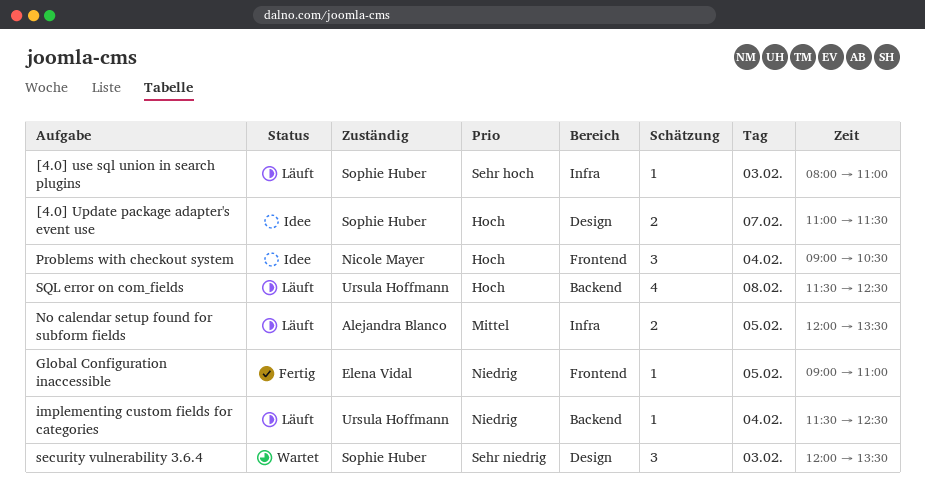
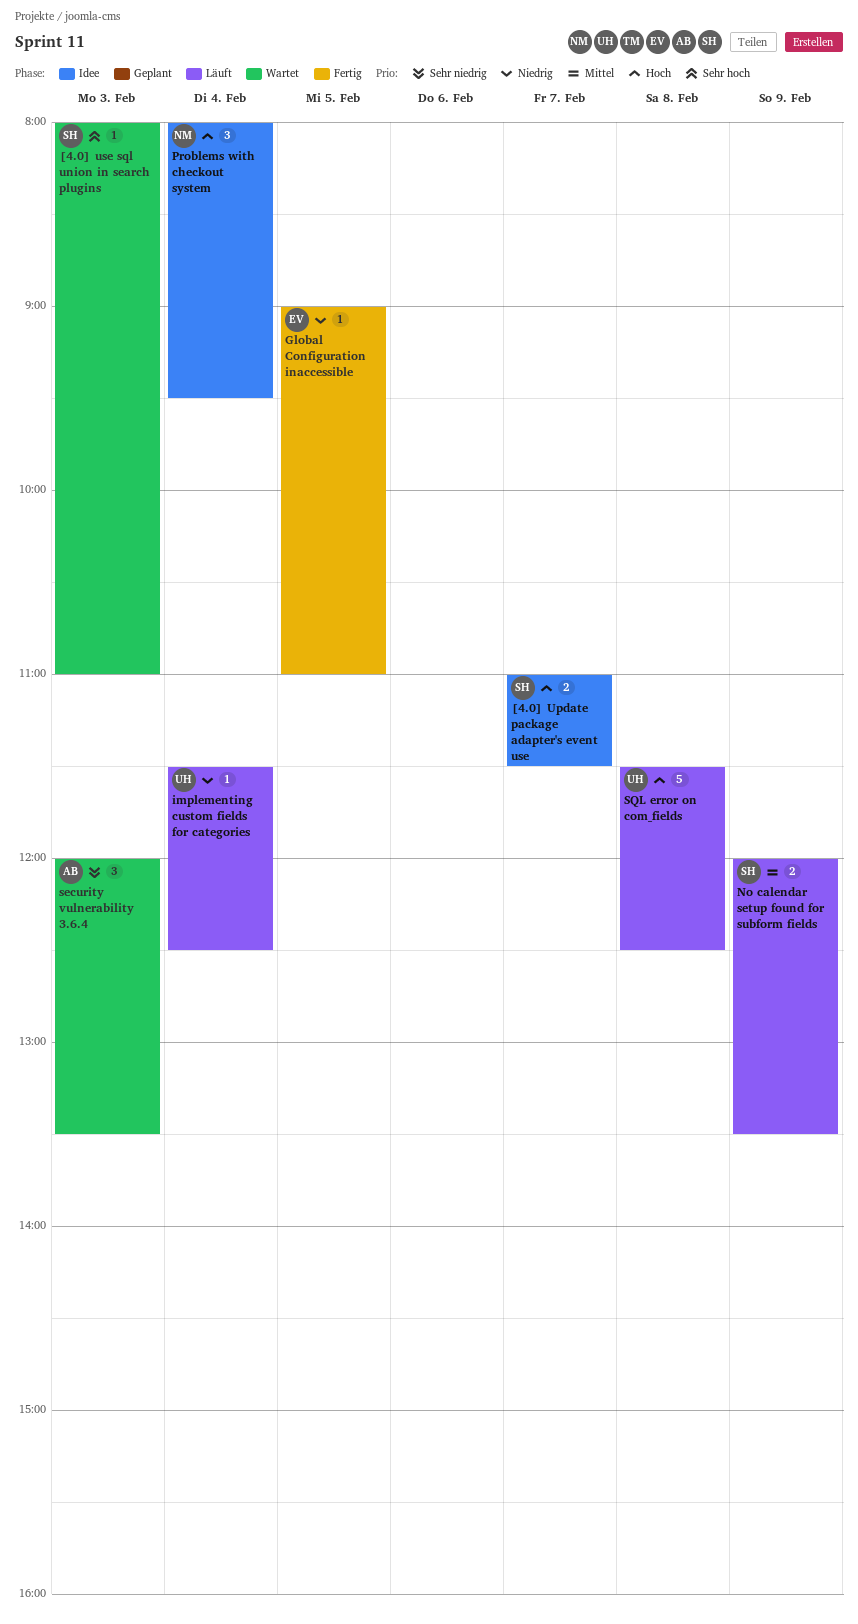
[4.0] use sql union in search plugins, status: Läuft -> Wartet
No calendar setup found for subform fields, owner: Alejandra Blanco -> Sophie Huber
No calendar setup found for subform fields, day: Feb 5 -> Feb 9
Problems with checkout system, begins: 09:00 -> 08:00
Problems with checkout system, ends: 10:30 -> 09:30
security vulnerability 3.6.4, owner: Sophie Huber -> Alejandra Blanco
SQL error on com_fields, estimate: 4 -> 5

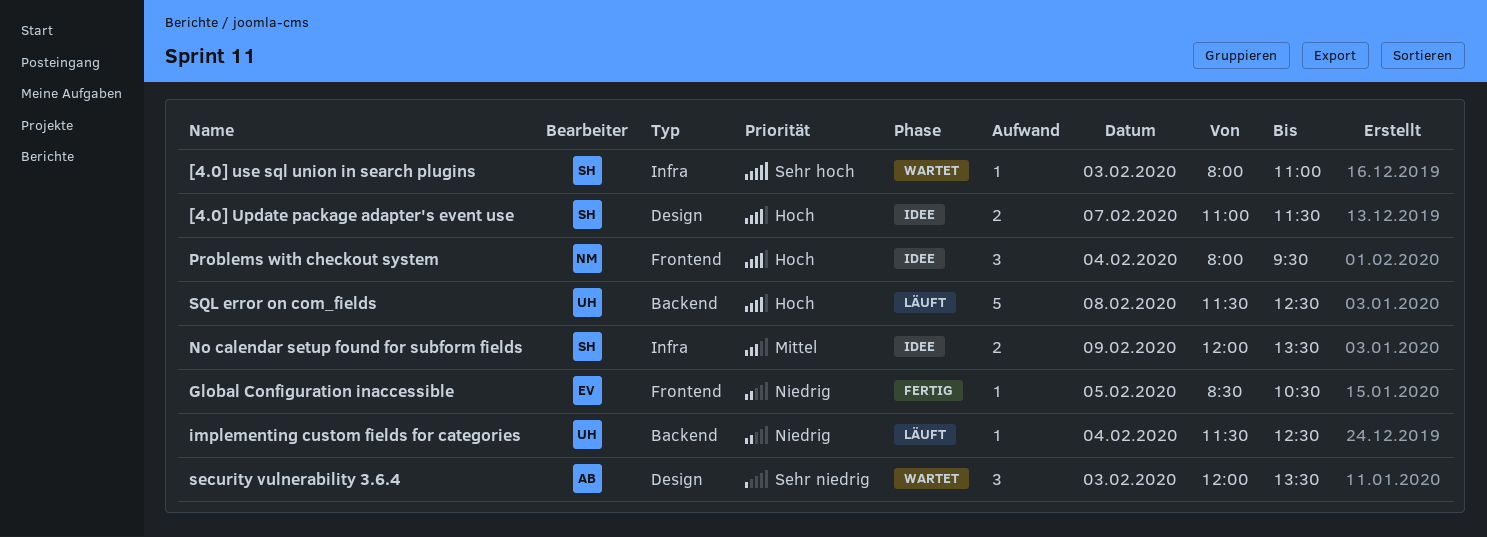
Global Configuration inaccessible, begins: 09:00 -> 08:30
Global Configuration inaccessible, ends: 11:00 -> 10:30
No calendar setup found for subform fields, status: Läuft -> Idee

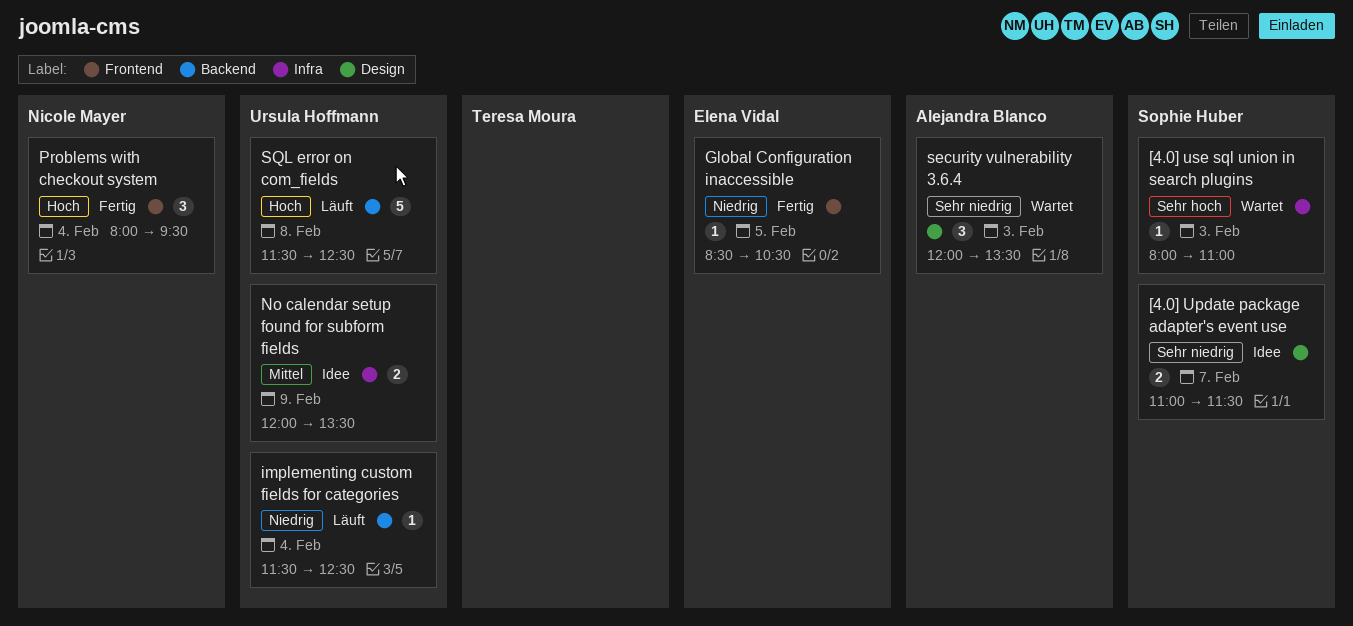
[4.0] Update package adapter's event use, priority: Hoch -> Sehr niedrig
No calendar setup found for subform fields, owner: Sophie Huber -> Ursula Hoffmann
Problems with checkout system, status: Idee -> Fertig

